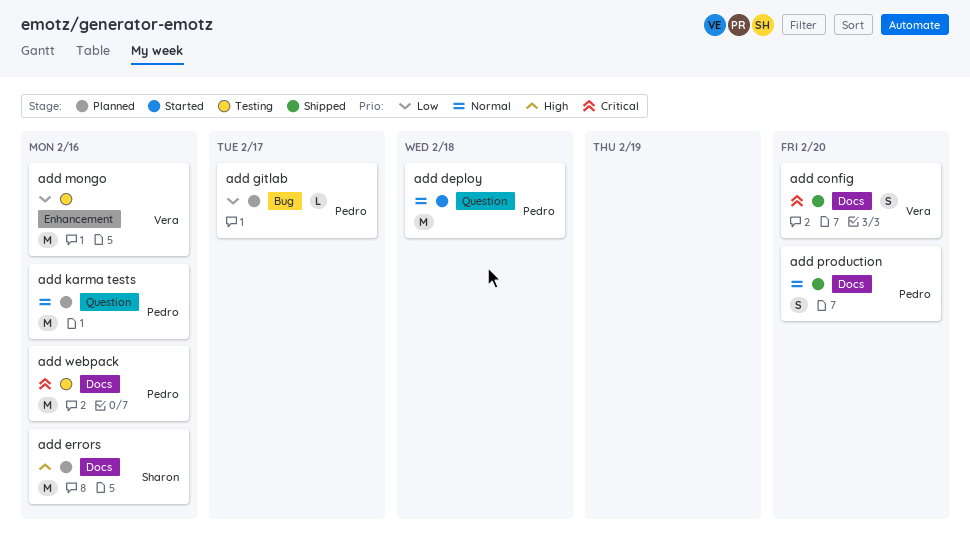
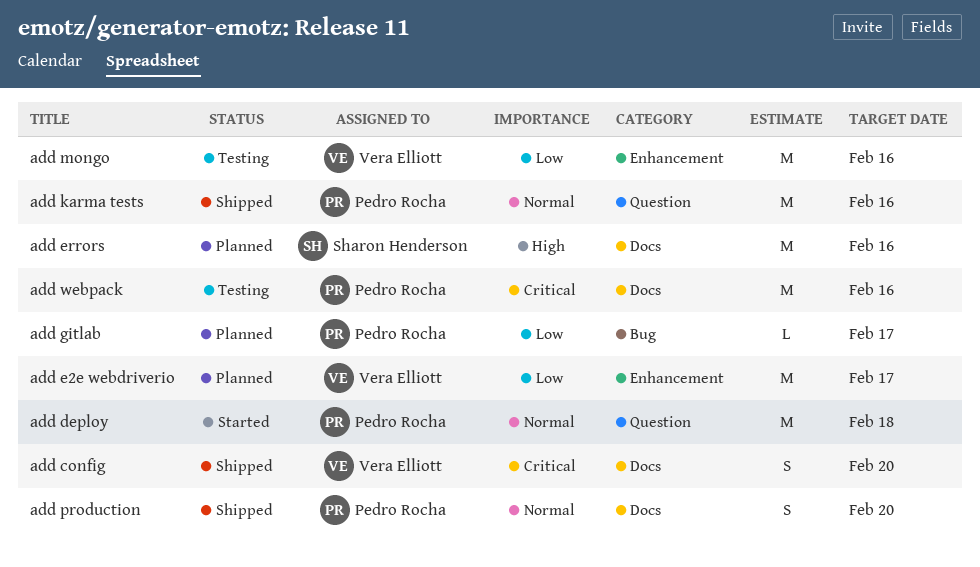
add e2e webdriverio: none -> present
add karma tests, status: Planned -> Shipped

